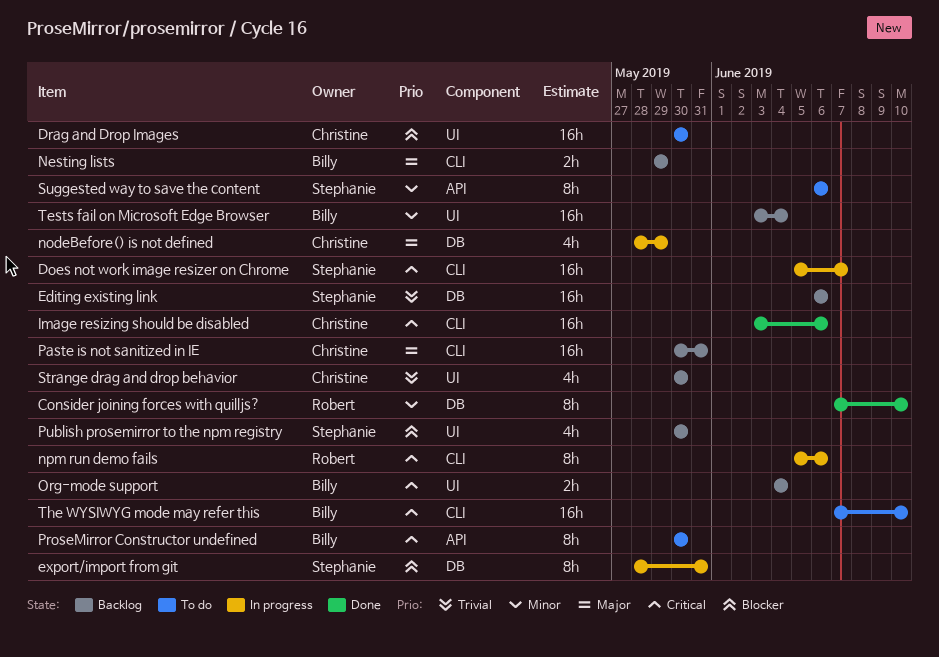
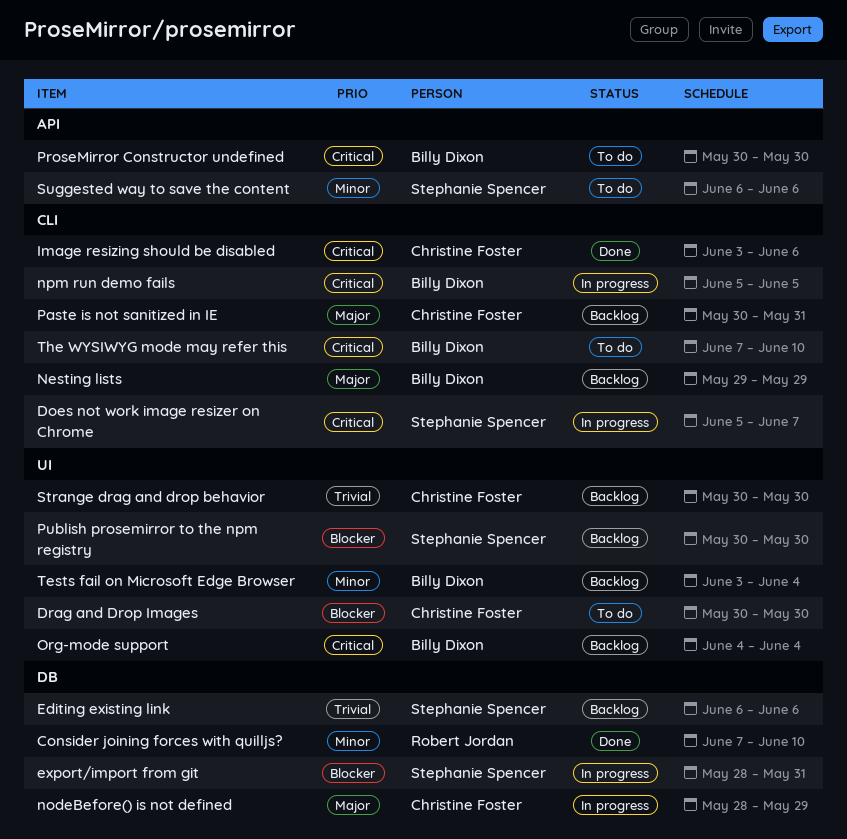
npm run demo fails, owner: Robert Jordan -> Billy Dixon
npm run demo fails, due: Jun 6 -> Jun 5

